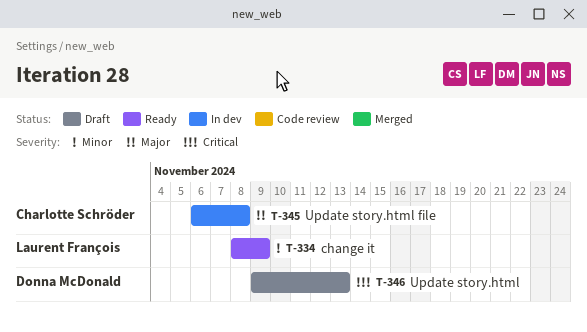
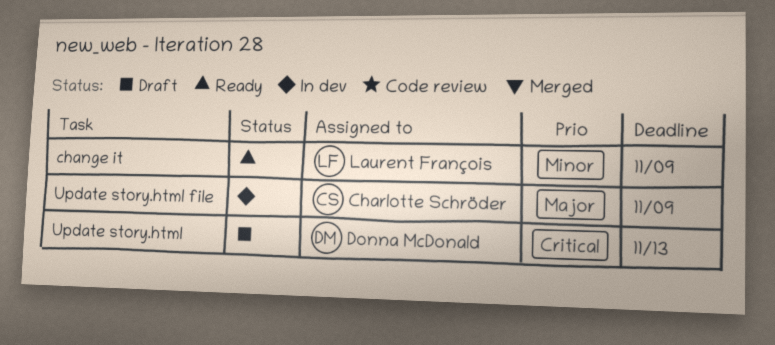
Update story.html file, due: Nov 8 -> Nov 9

